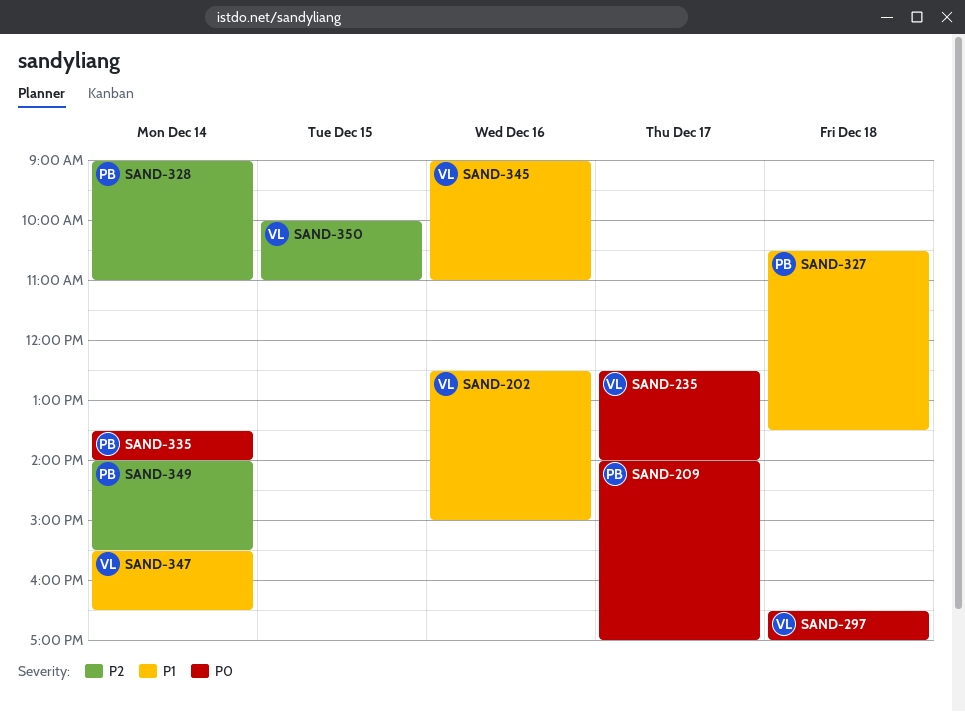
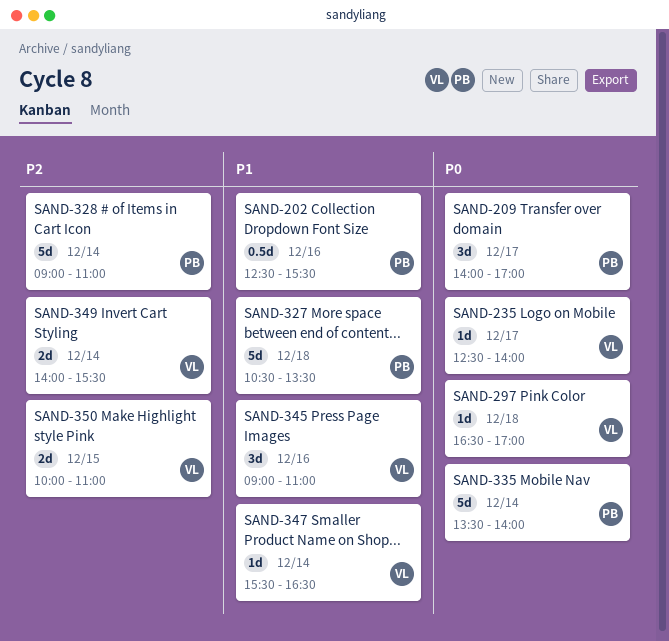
SAND-202, owner: VL -> PB
SAND-202, ends: 15:00 -> 15:30
SAND-349, owner: PB -> VL

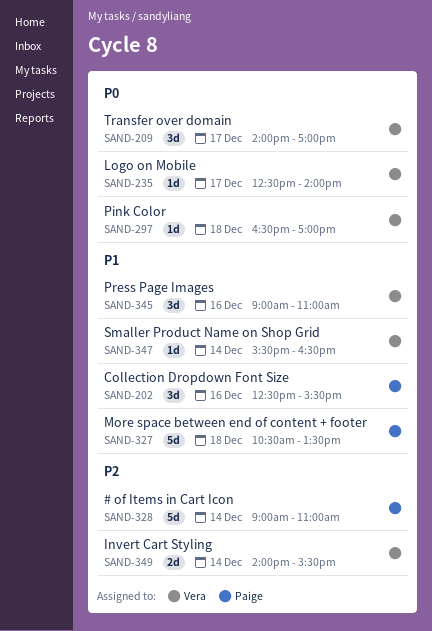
SAND-202, estimate: 0.5d -> 3d
SAND-209, owner: Paige -> Vera
SAND-335: present -> none
SAND-350: present -> none

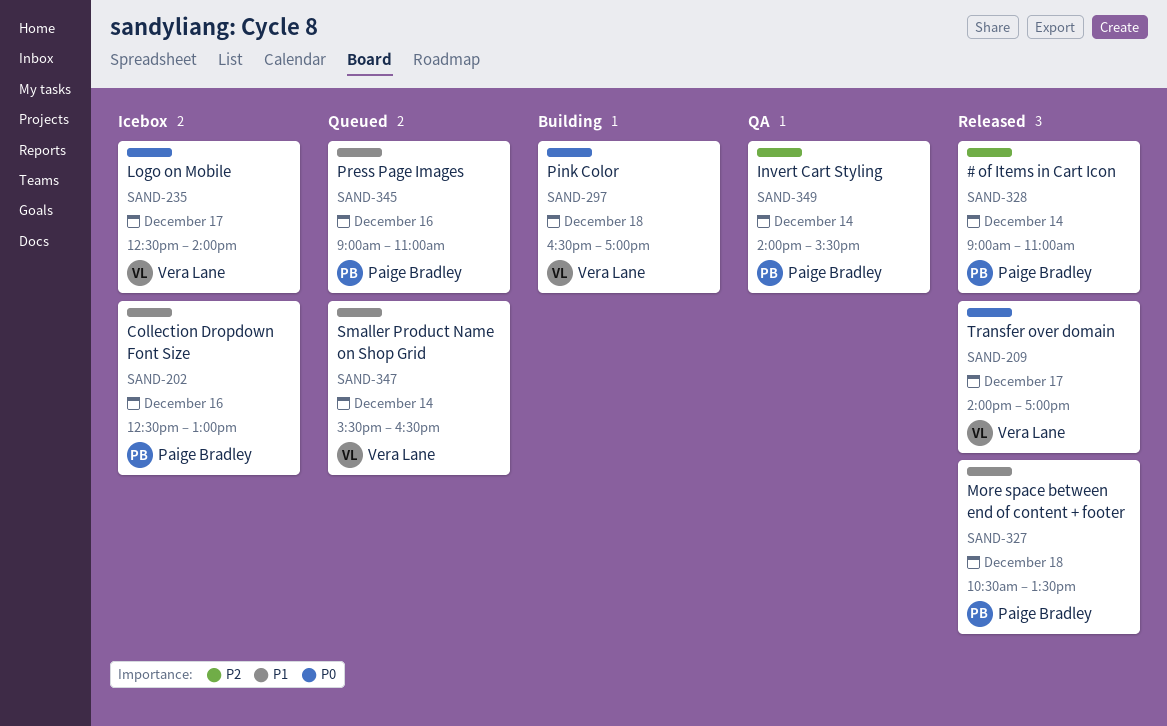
SAND-202, ends: 15:30 -> 13:00
SAND-345, owner: Vera Lane -> Paige Bradley
SAND-349, owner: Vera Lane -> Paige Bradley

